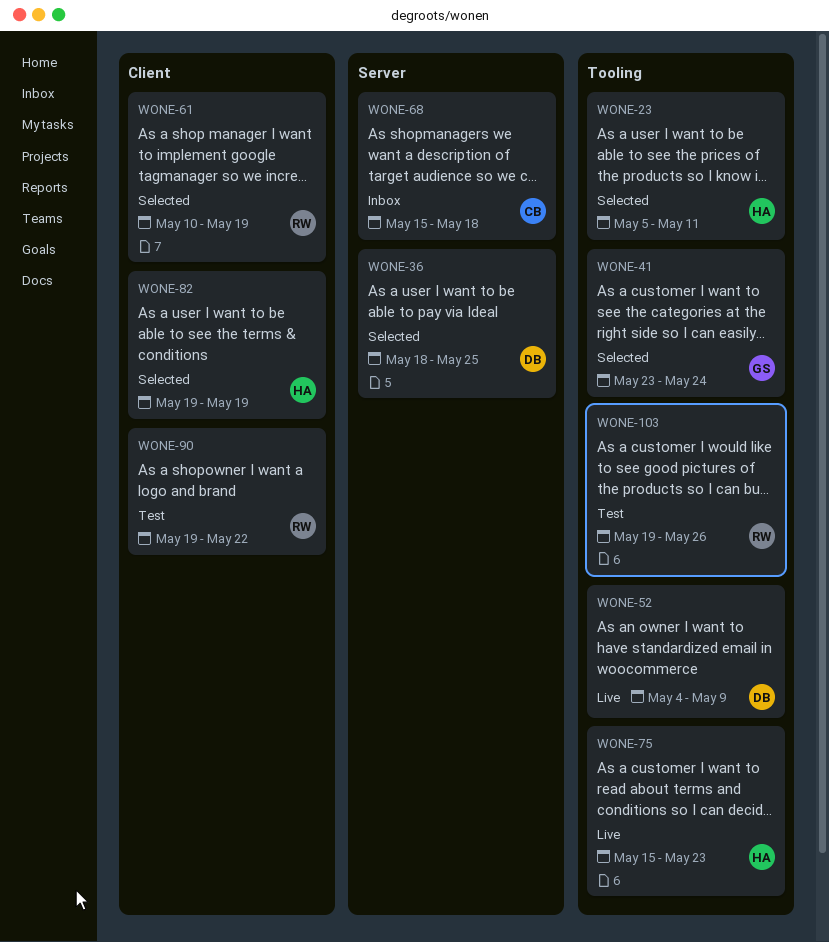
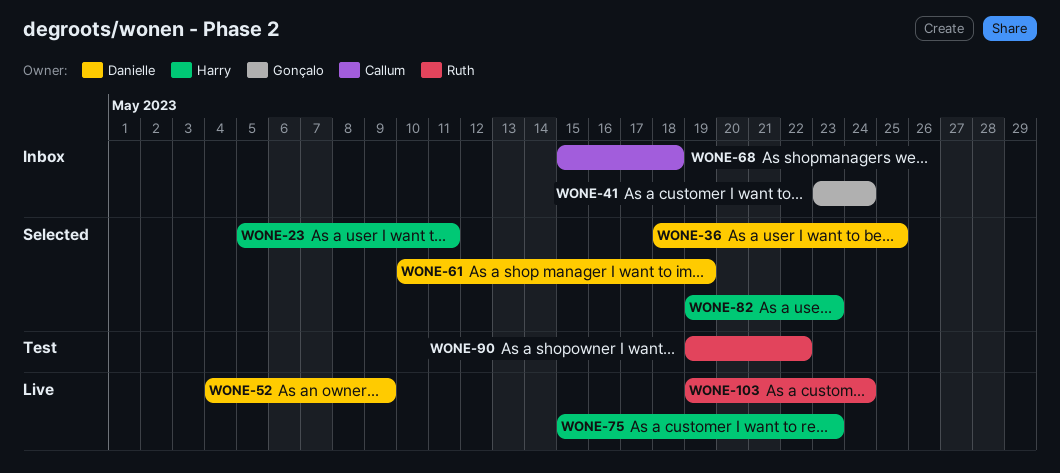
WONE-41, status: Selected -> Inbox
WONE-61, owner: Ruth -> Danielle
WONE-82, due: May 19 -> May 23
WONE-103, status: Test -> Live
WONE-103, due: May 26 -> May 24

